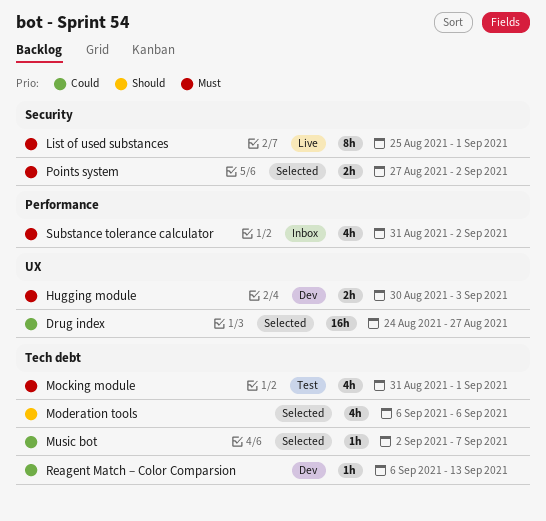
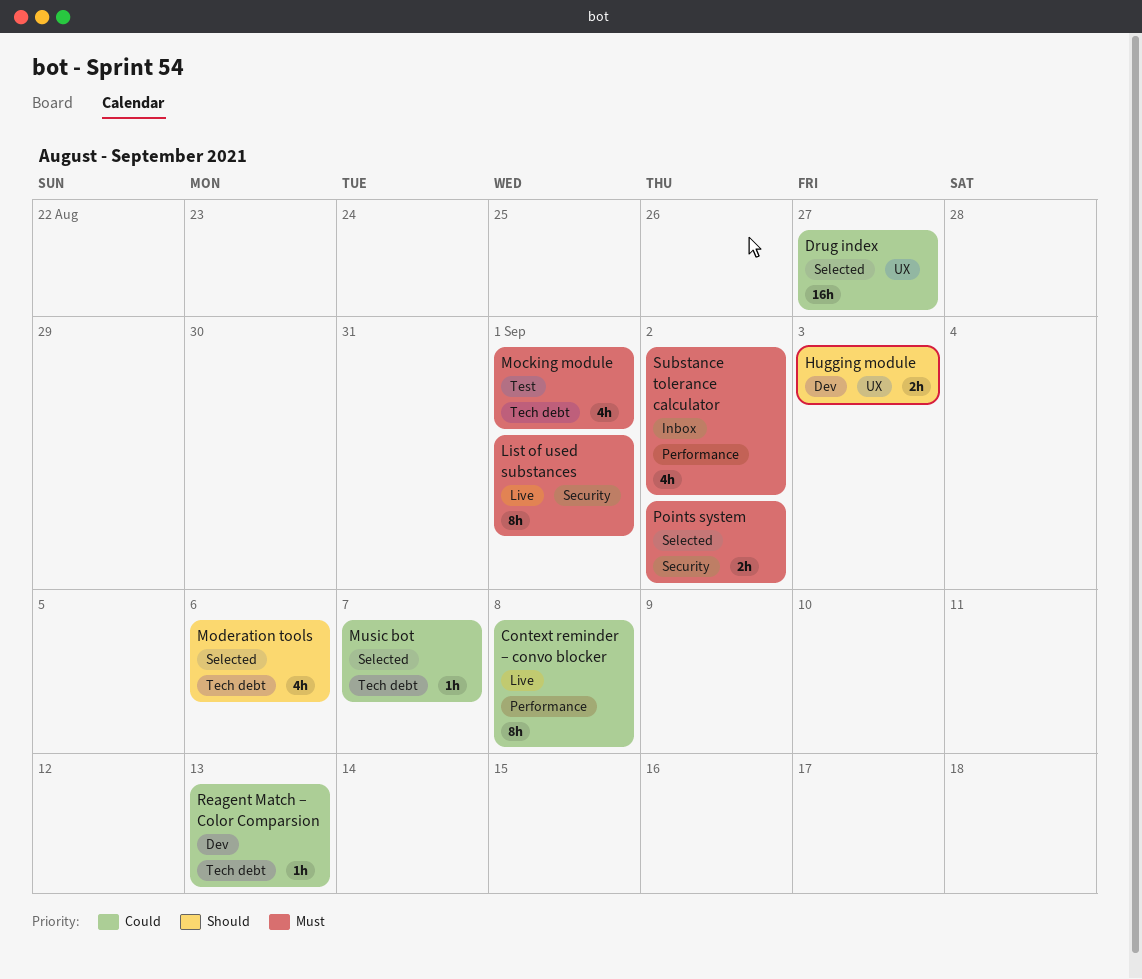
Context reminder – convo blocker: none -> present
Hugging module, priority: Must -> Should

